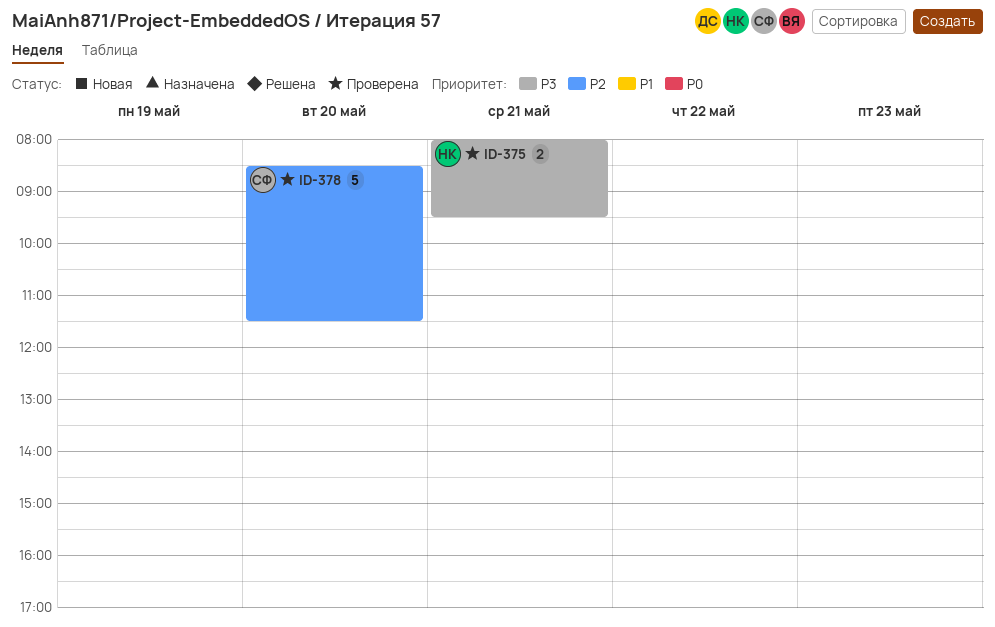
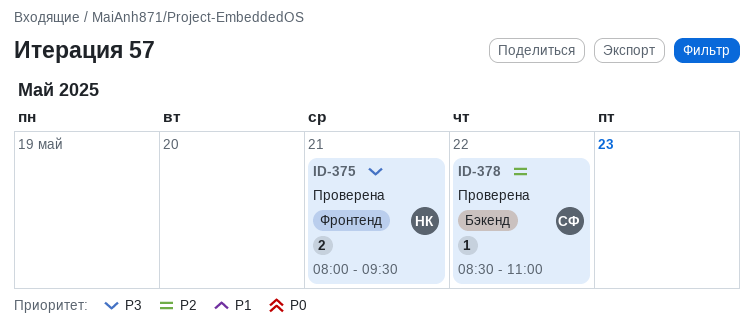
ID-378, estimate: 5 -> 1
ID-378, day: May 20 -> May 22
ID-378, ends: 11:30 -> 11:00

